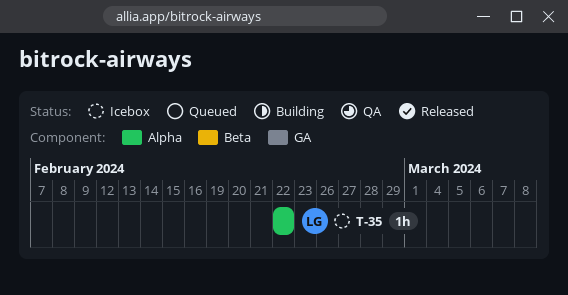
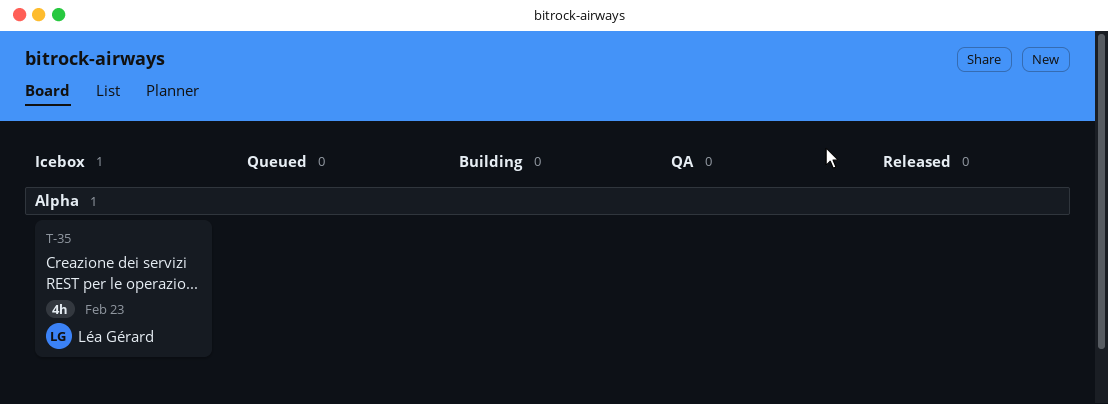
T-35, estimate: 1h -> 4h
T-35, due: Feb 22 -> Feb 23

